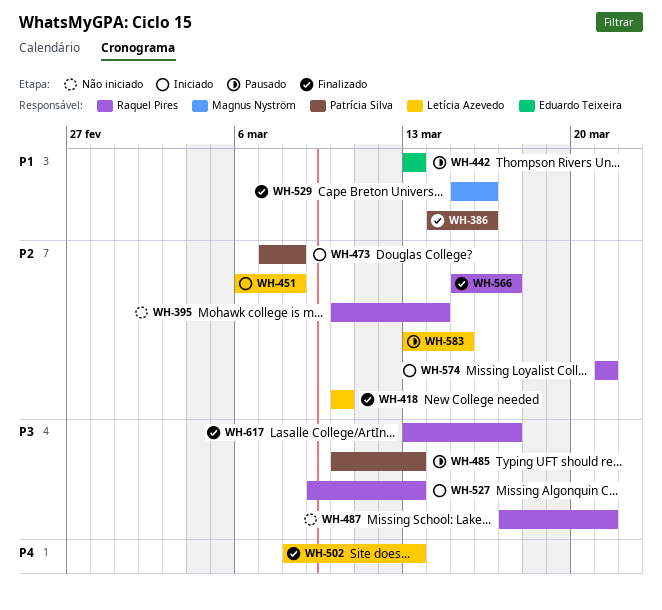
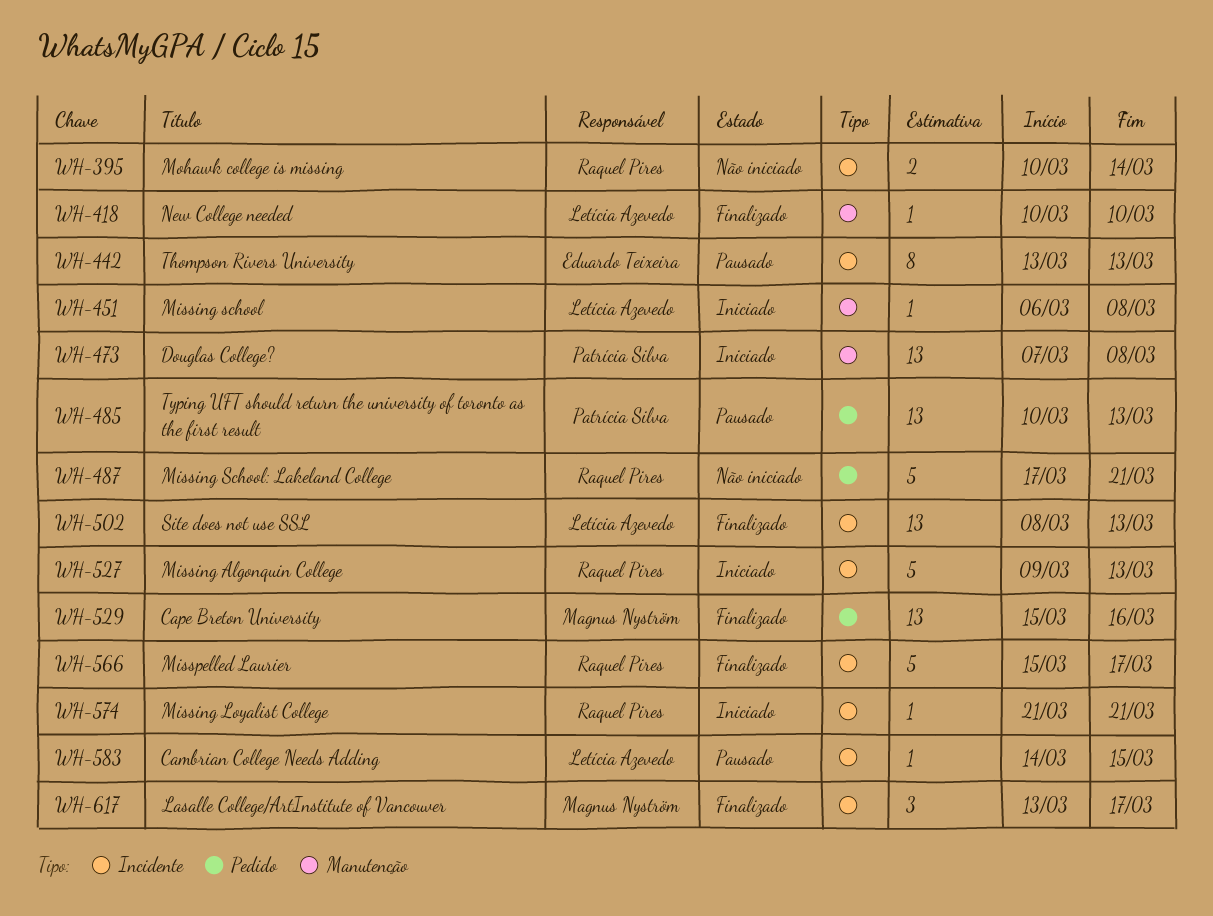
WH-386: present -> none
WH-583, start: Mar 13 -> Mar 14
WH-617, owner: Raquel Pires -> Magnus Nyström

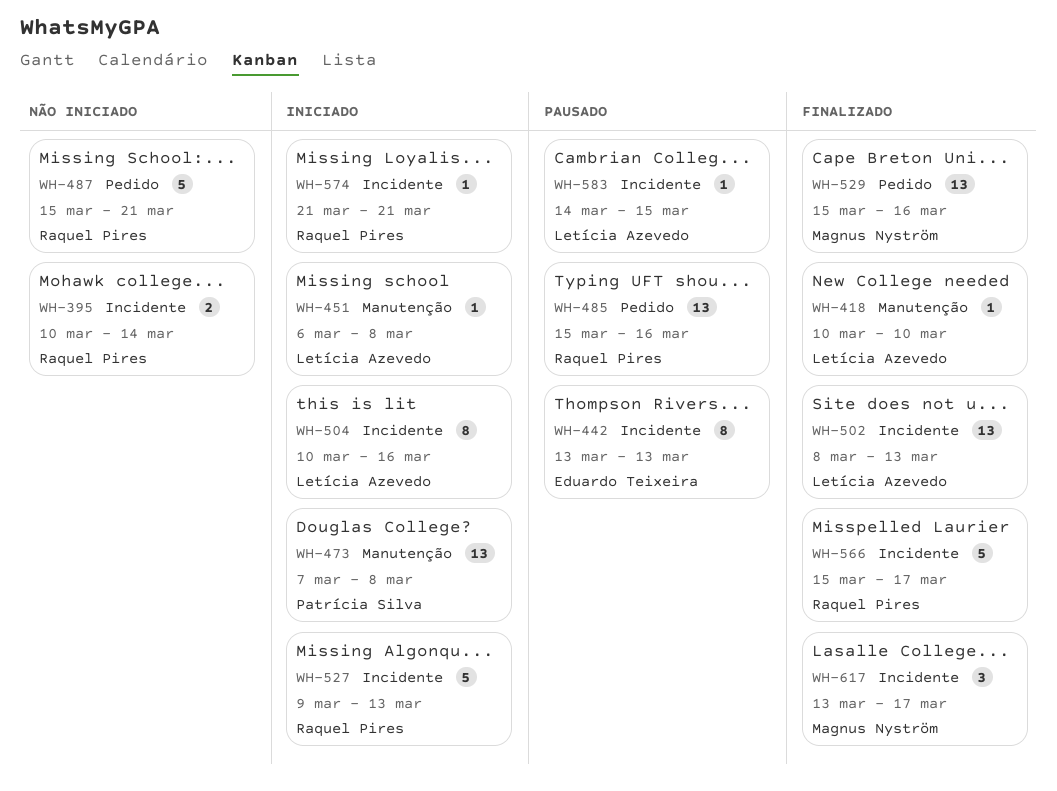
WH-485, owner: Patrícia Silva -> Raquel Pires
WH-485, start: Mar 10 -> Mar 15
WH-485, due: Mar 13 -> Mar 16
WH-487, start: Mar 17 -> Mar 15
WH-504: none -> present

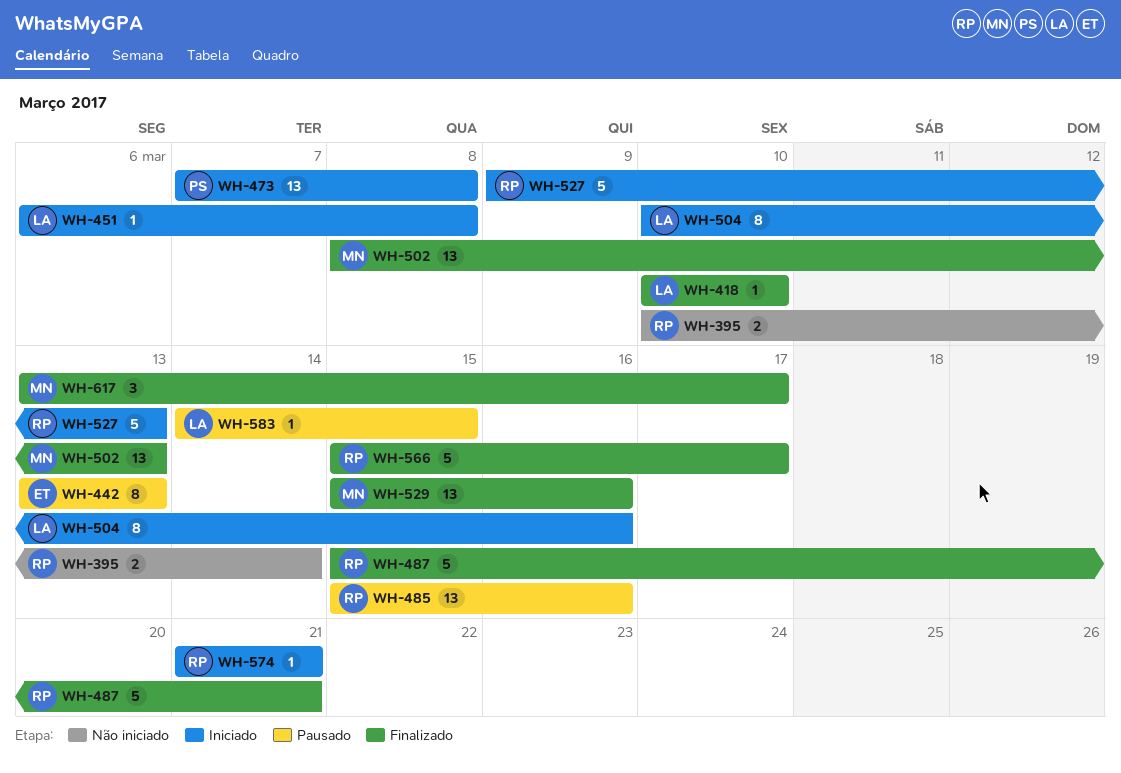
WH-487, status: Não iniciado -> Finalizado
WH-502, owner: Letícia Azevedo -> Magnus Nyström

